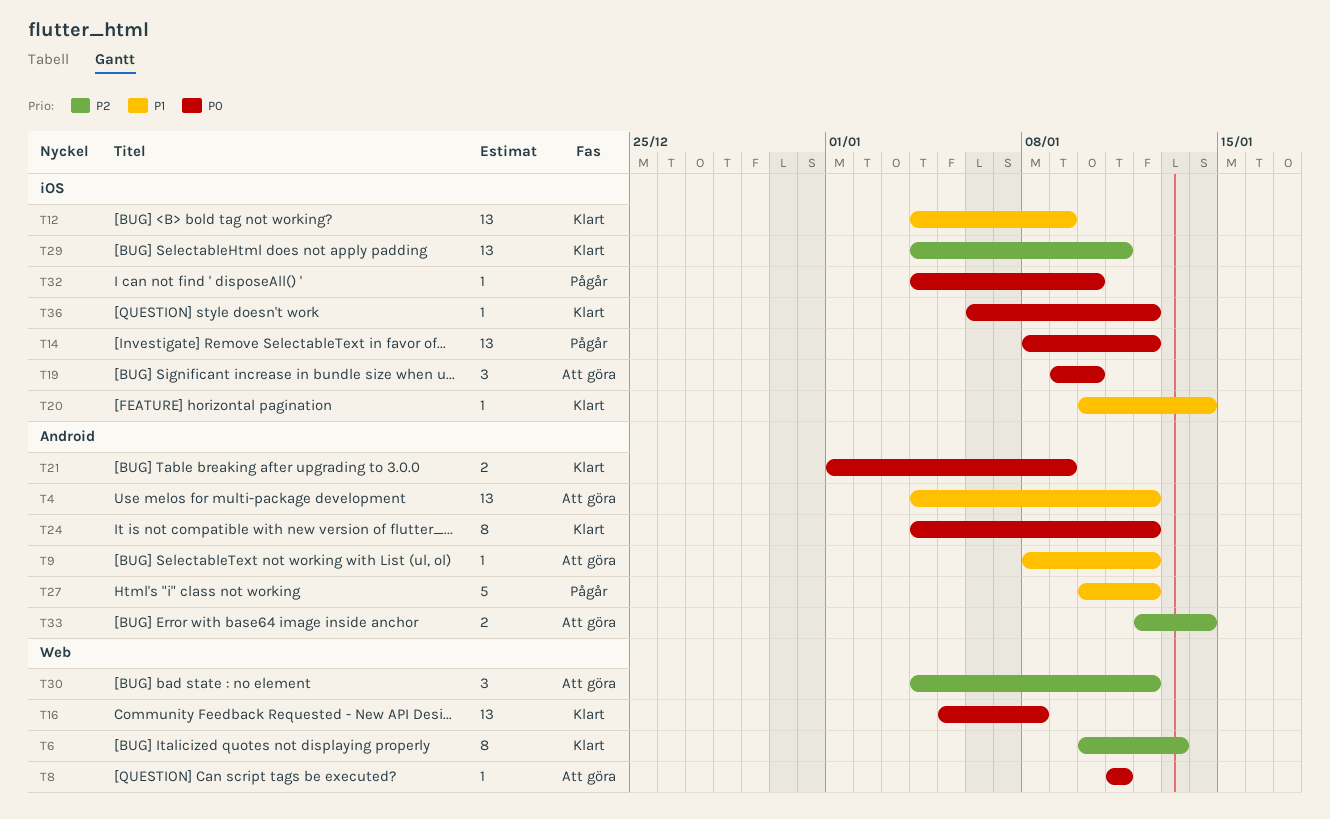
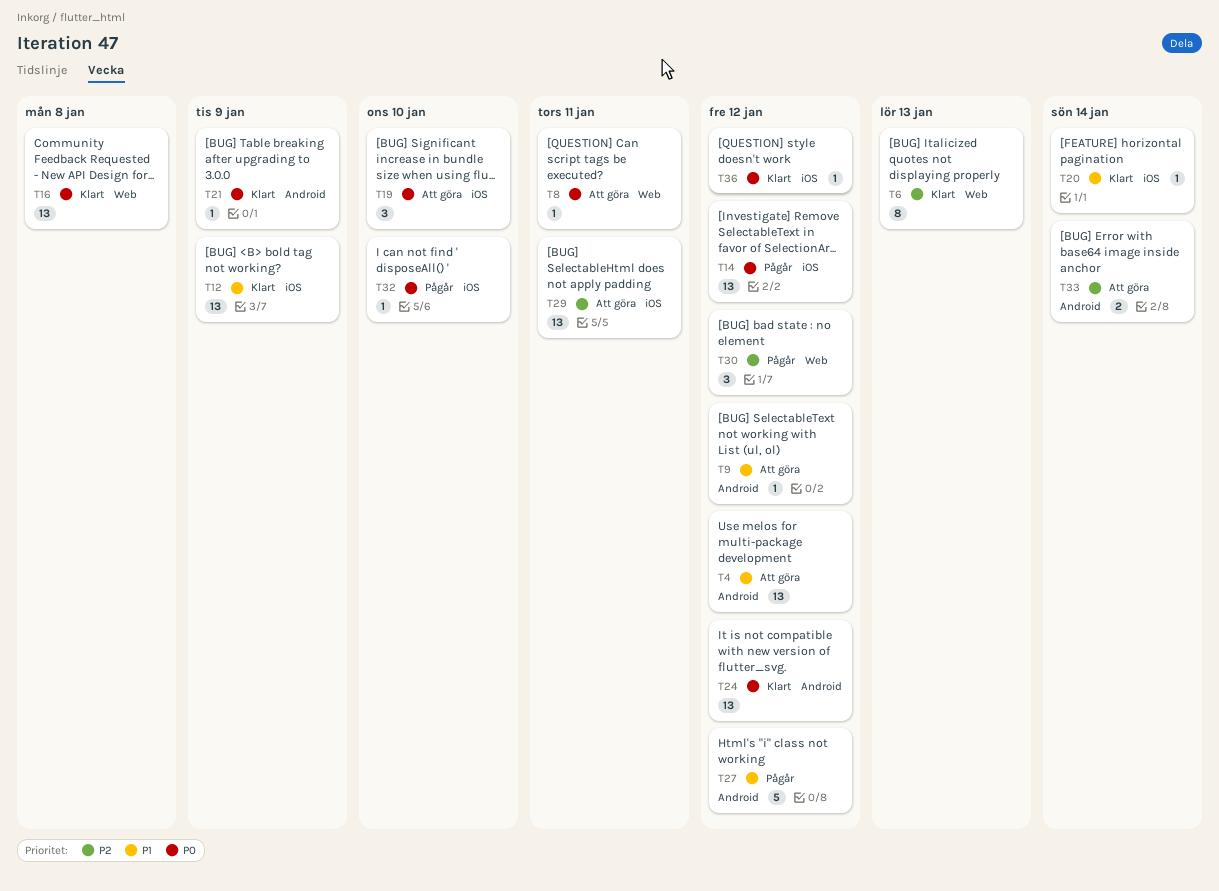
T21, estimate: 2 -> 1
T24, estimate: 8 -> 13
T29, status: Klart -> Att göra
T30, status: Att göra -> Pågår

